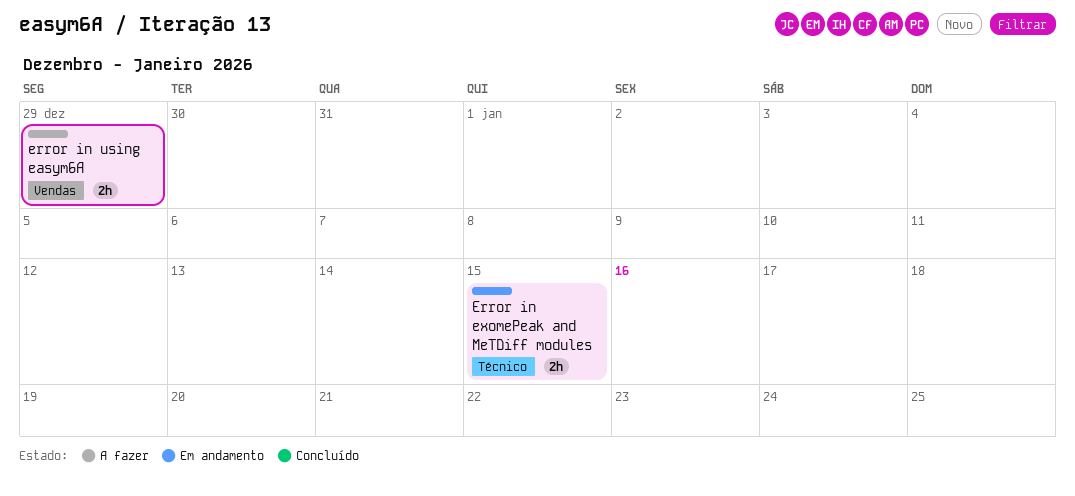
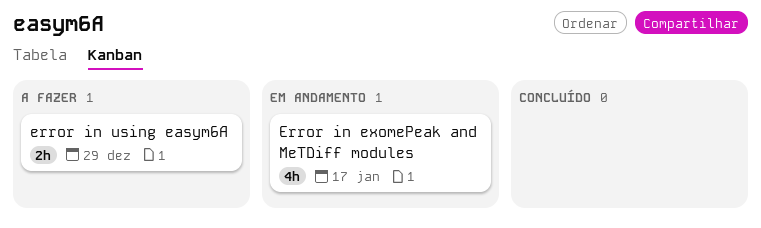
Error in exomePeak and MeTDiff modules, estimate: 2h -> 4h
Error in exomePeak and MeTDiff modules, due: Jan 15 -> Jan 17

